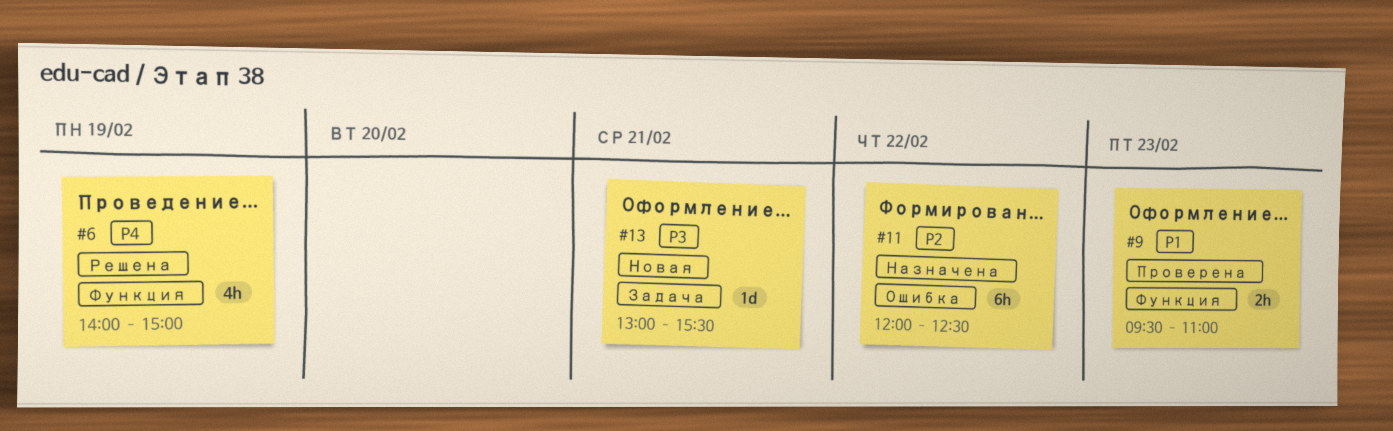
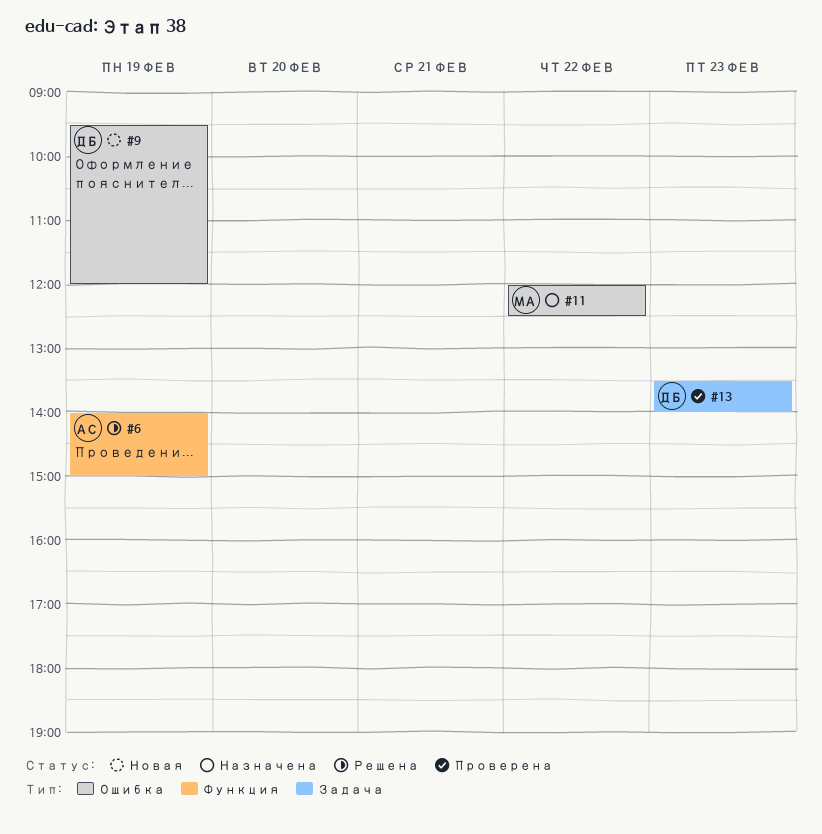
#9, status: Проверена -> Новая
#9, label: Функция -> Ошибка
#9, day: Feb 23 -> Feb 19
#9, ends: 11:00 -> 12:00
#13, status: Новая -> Проверена
#13, day: Feb 21 -> Feb 23
#13, begins: 13:00 -> 13:30
#13, ends: 15:30 -> 14:00

